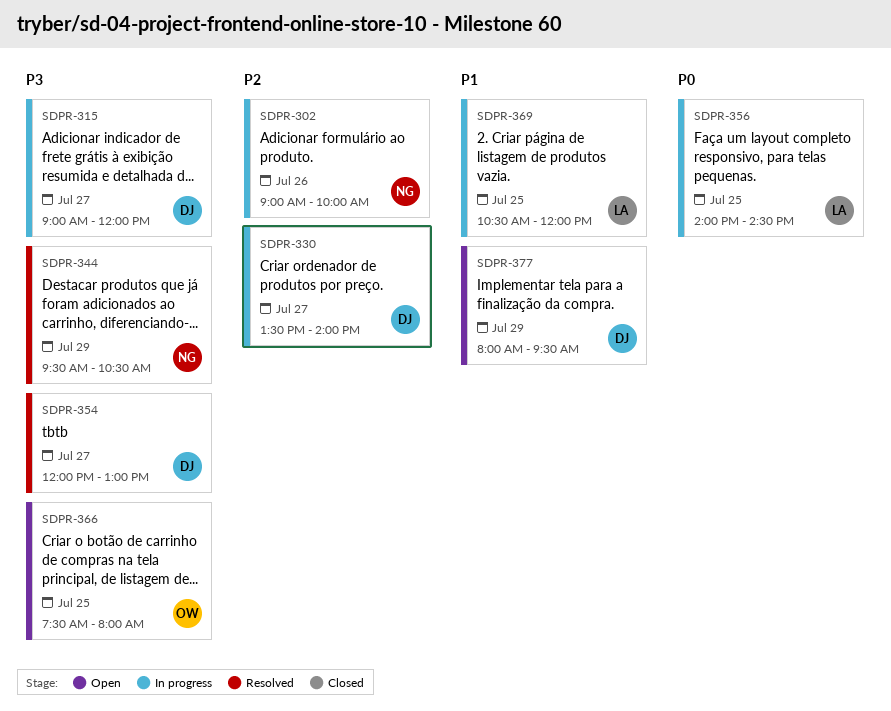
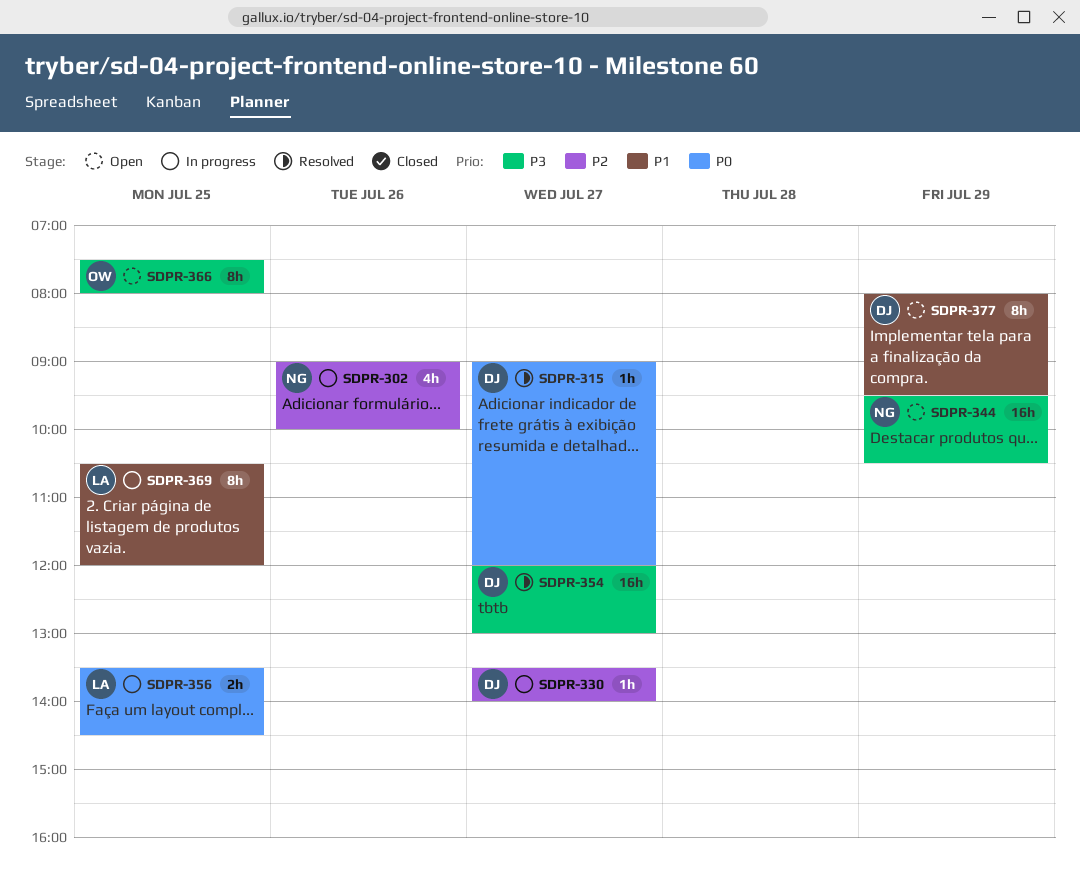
SDPR-315, status: In progress -> Resolved
SDPR-315, priority: P3 -> P0
SDPR-344, status: Resolved -> Open
SDPR-356, begins: 14:00 -> 13:30

